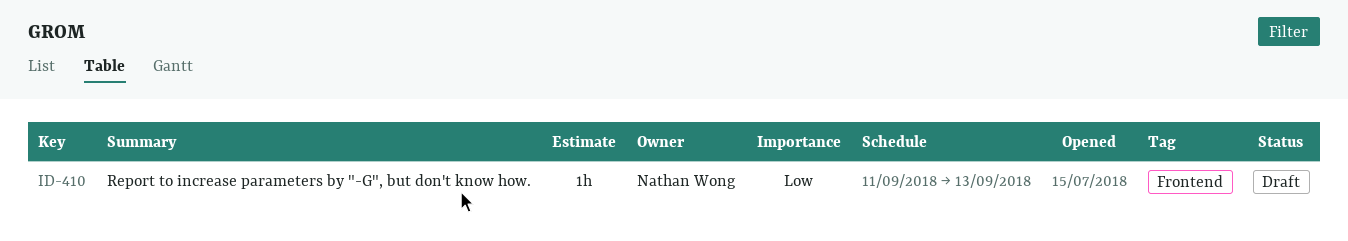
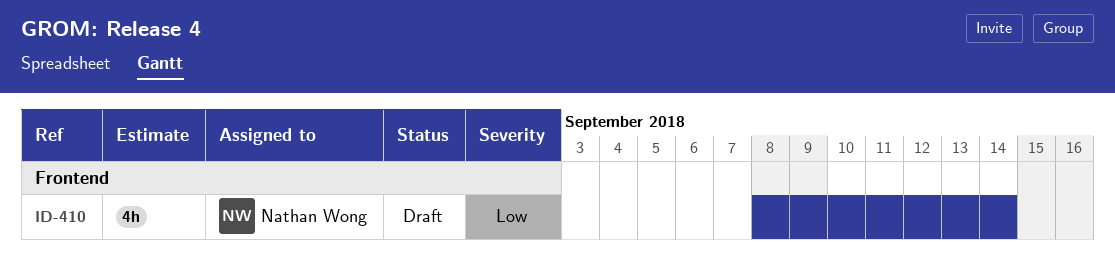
ID-410, estimate: 1h -> 4h
ID-410, start: Sep 11 -> Sep 8
ID-410, due: Sep 13 -> Sep 14

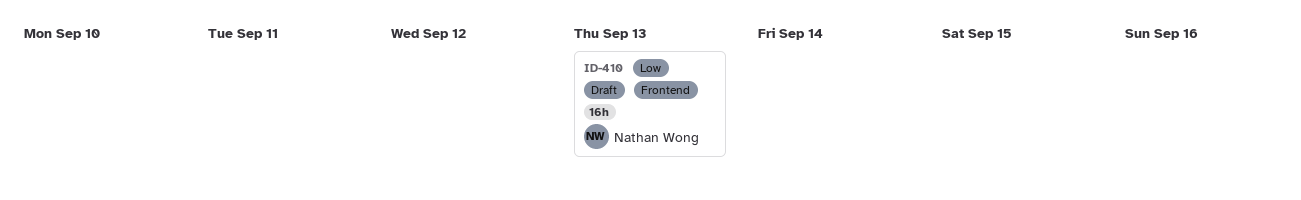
ID-410, estimate: 4h -> 16h
ID-410, due: Sep 14 -> Sep 13

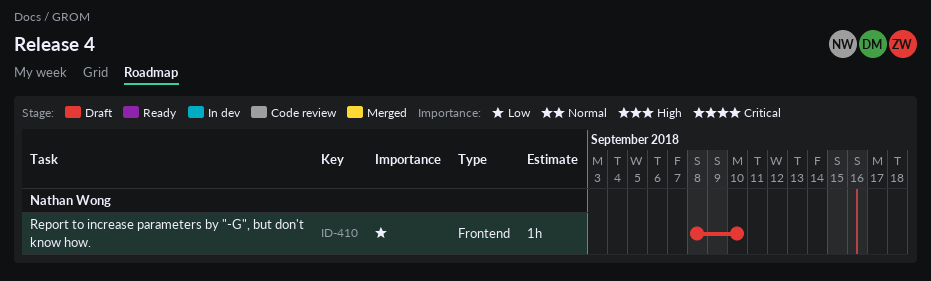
ID-410, estimate: 16h -> 1h
ID-410, due: Sep 13 -> Sep 10

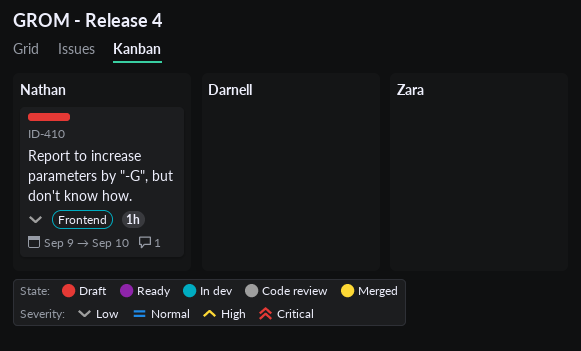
ID-410, start: Sep 8 -> Sep 9

